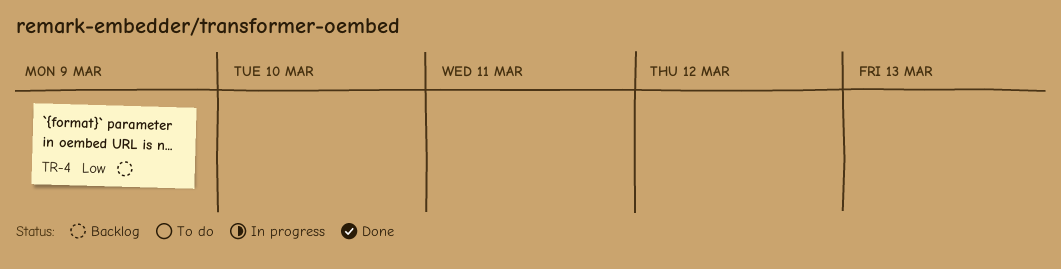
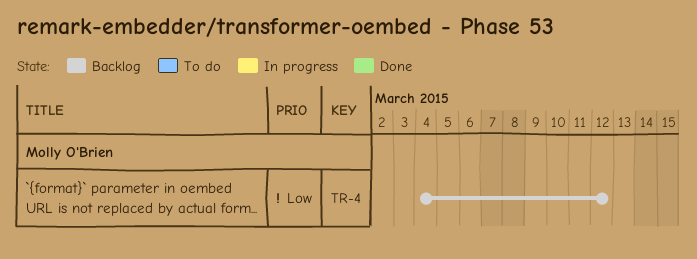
TR-4, due: Mar 9 -> Mar 12

